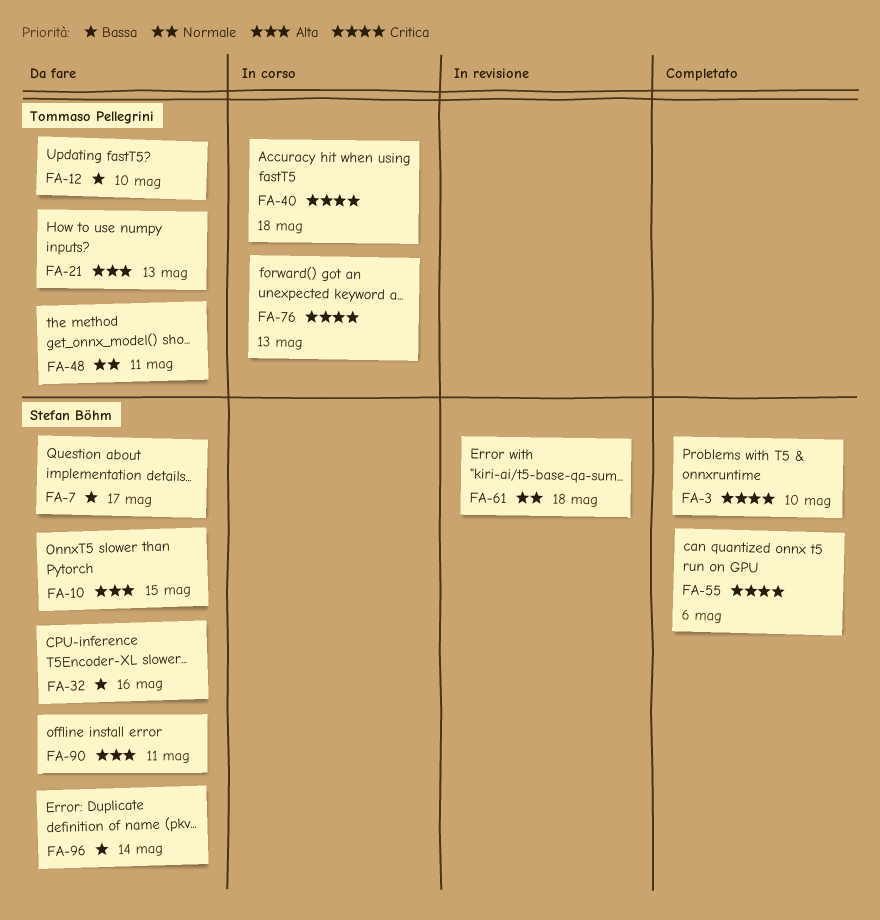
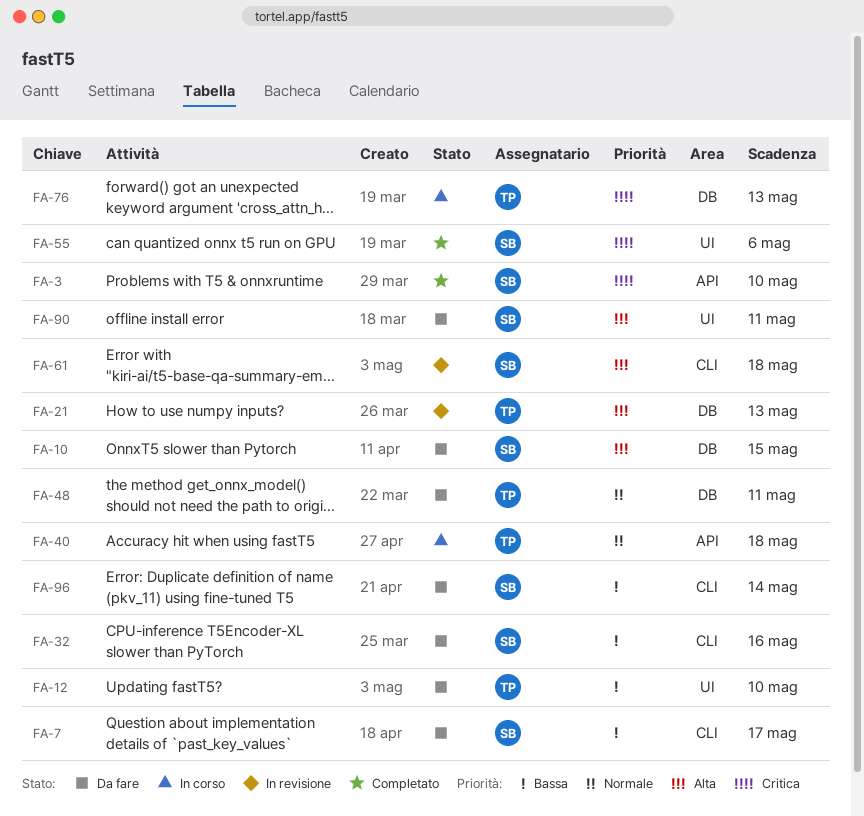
FA-21, status: Da fare -> In revisione
FA-40, priority: Critica -> Normale
FA-61, priority: Normale -> Alta

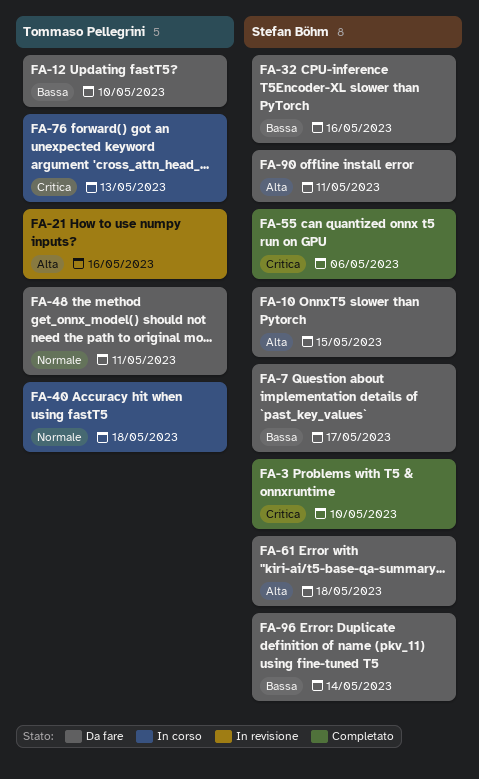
FA-21, due: May 13 -> May 16
FA-61, status: In revisione -> Da fare

